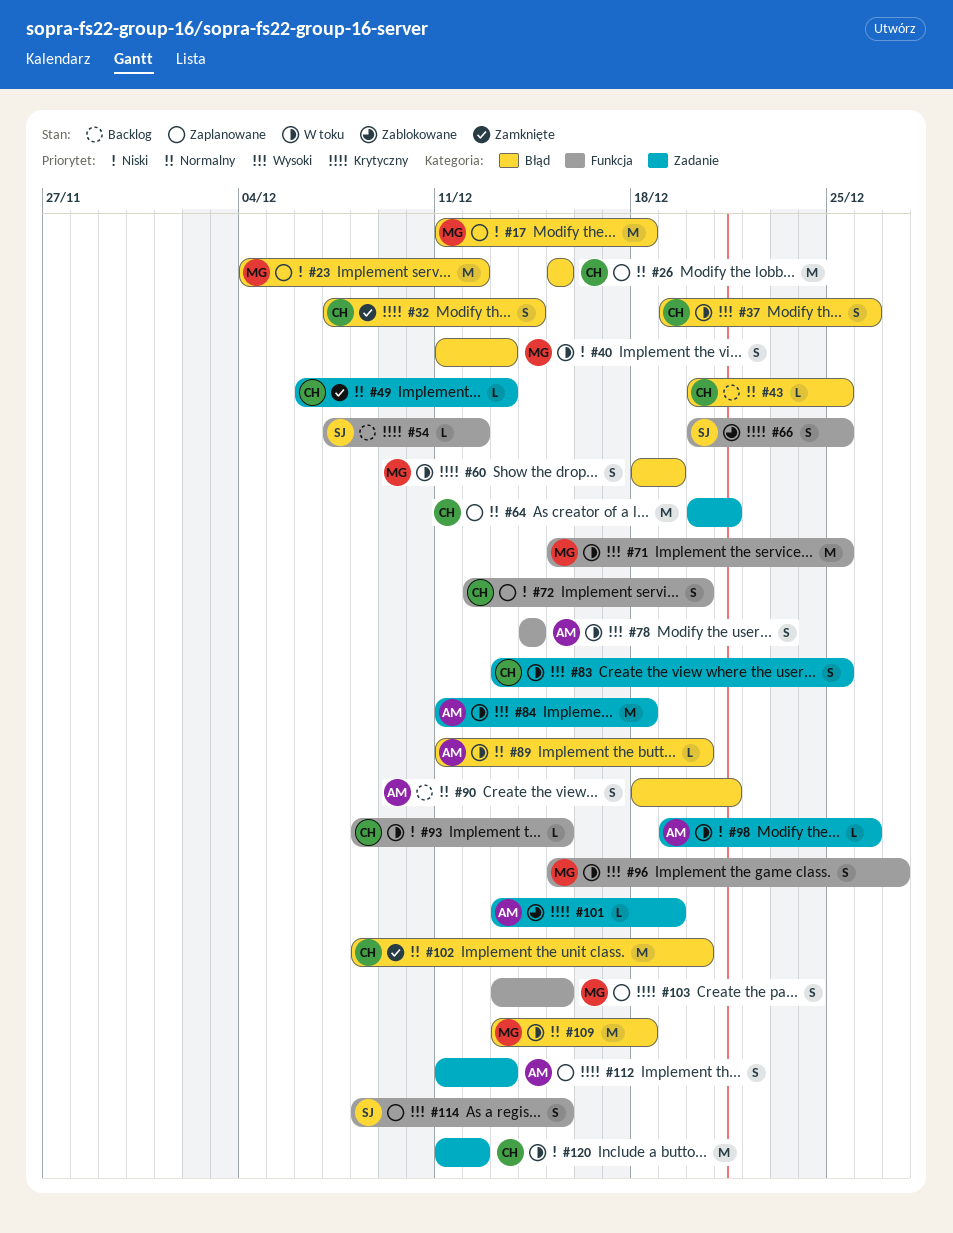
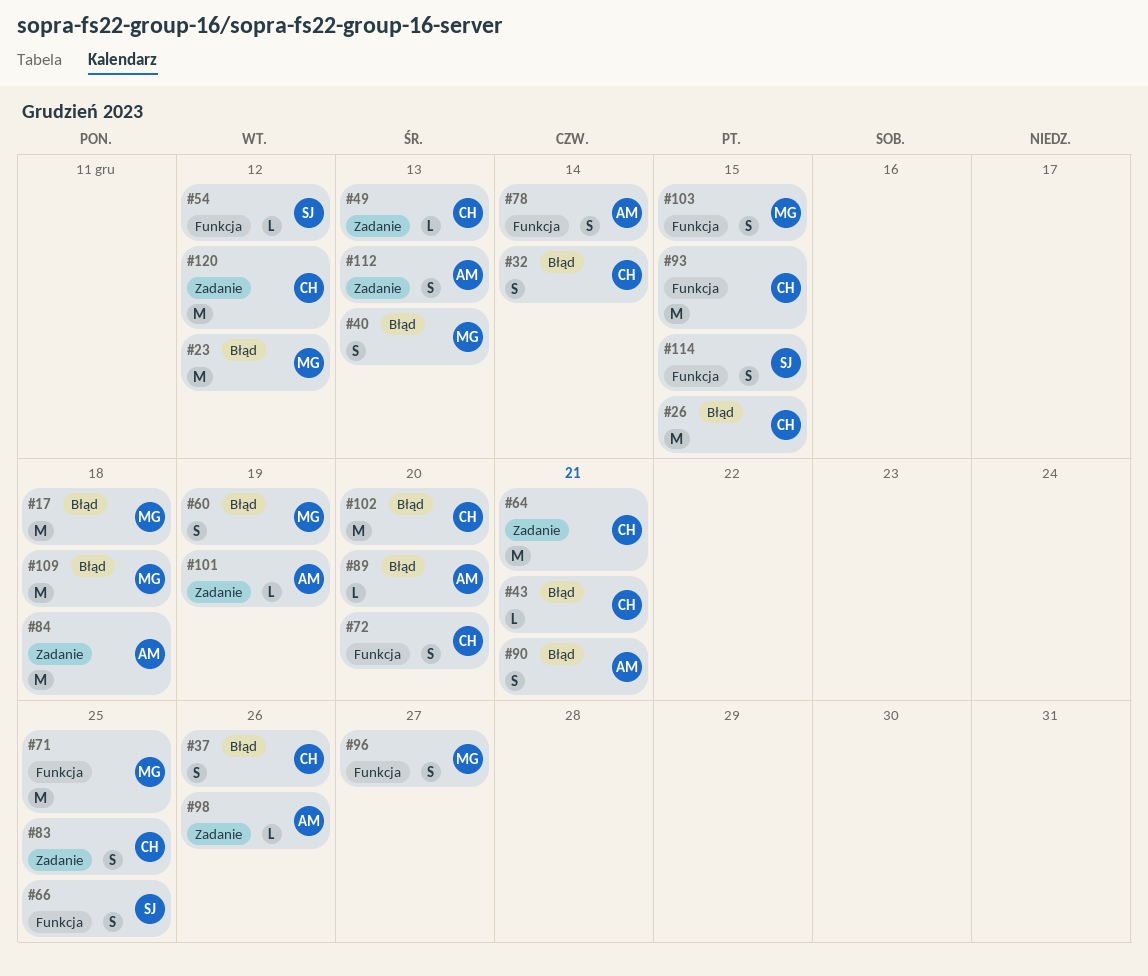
#43, due: Dec 25 -> Dec 21
#93, estimate: L -> M

